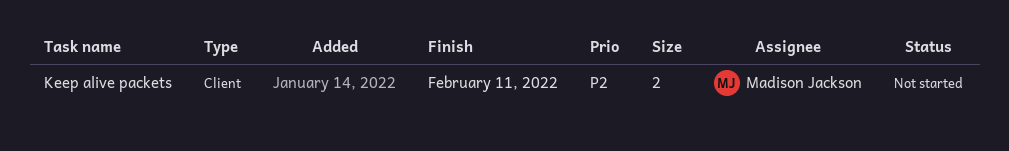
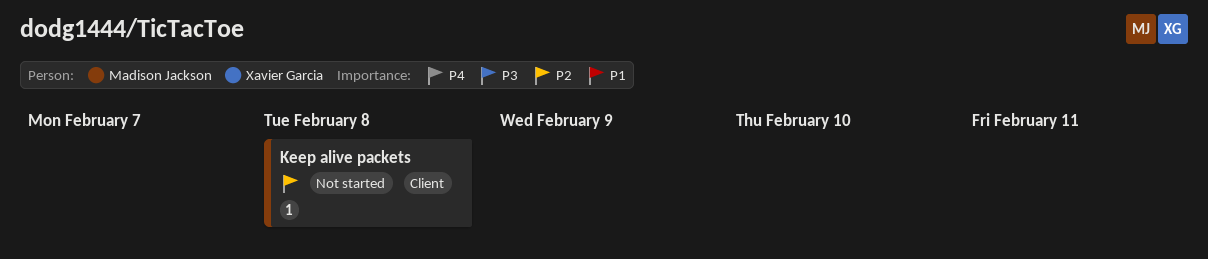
Keep alive packets, estimate: 2 -> 1
Keep alive packets, due: Feb 11 -> Feb 8

